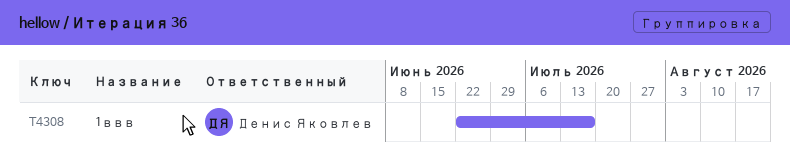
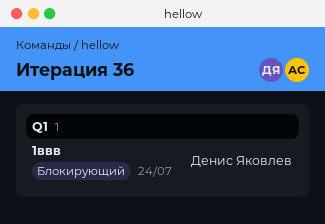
1ввв, due: Jul 17 -> Jul 24

